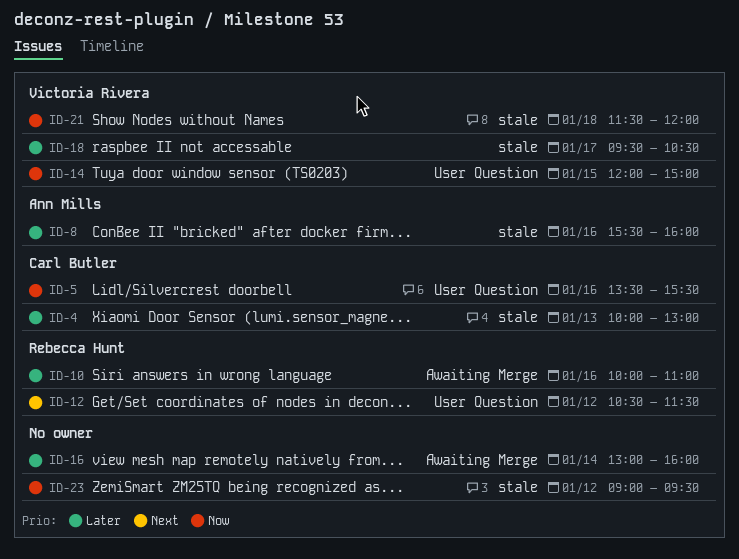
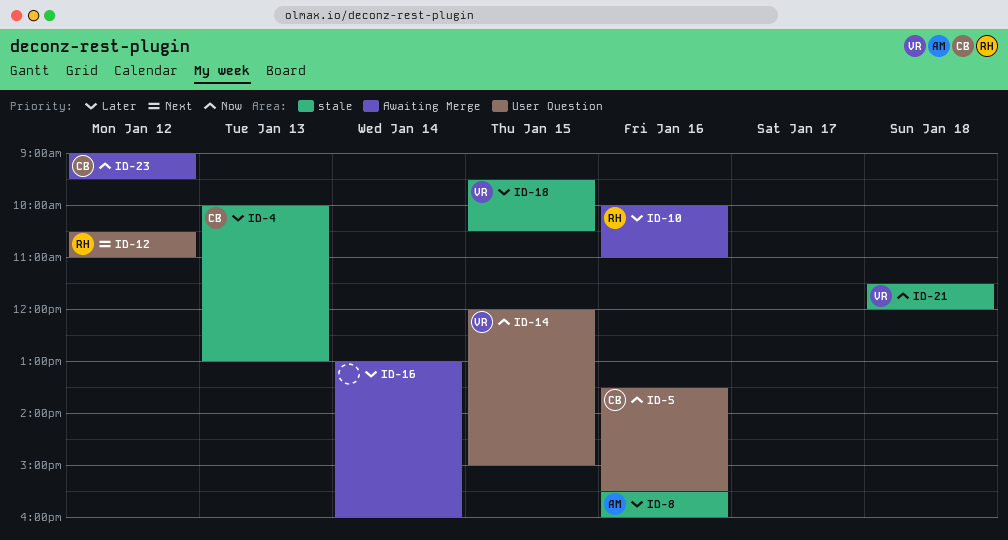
ID-12, ends: 11:30 -> 11:00
ID-18, day: Jan 17 -> Jan 15
ID-23, owner: none -> Carl Butler
ID-23, label: stale -> Awaiting Merge

